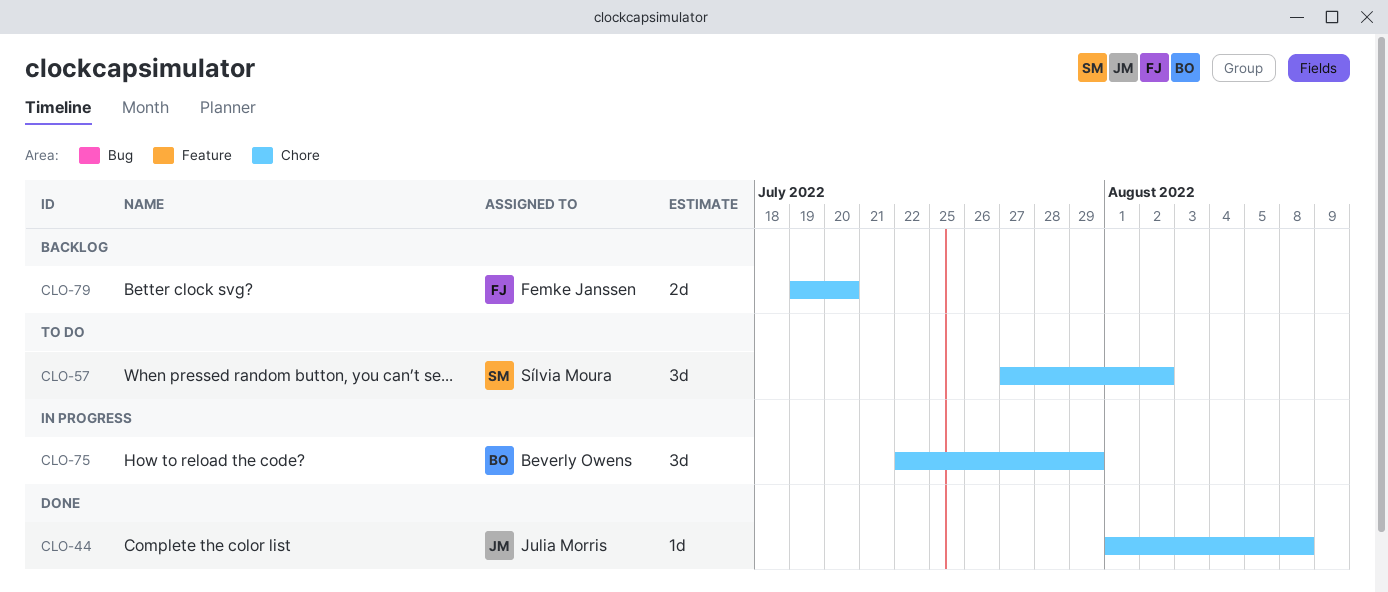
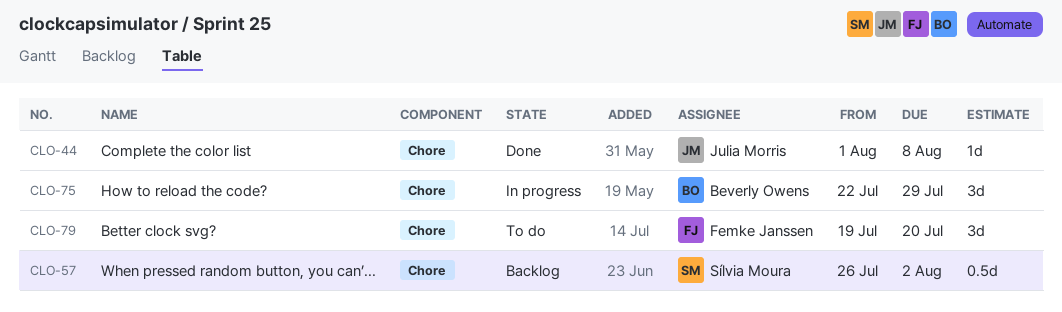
CLO-57, status: To do -> Backlog
CLO-57, estimate: 3d -> 0.5d
CLO-57, start: Jul 27 -> Jul 26
CLO-79, status: Backlog -> To do
CLO-79, estimate: 2d -> 3d

